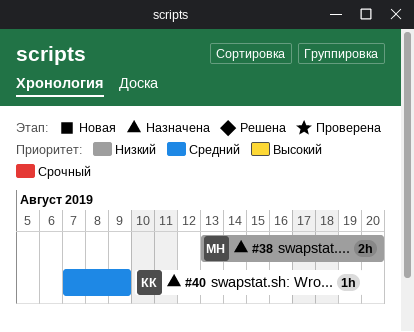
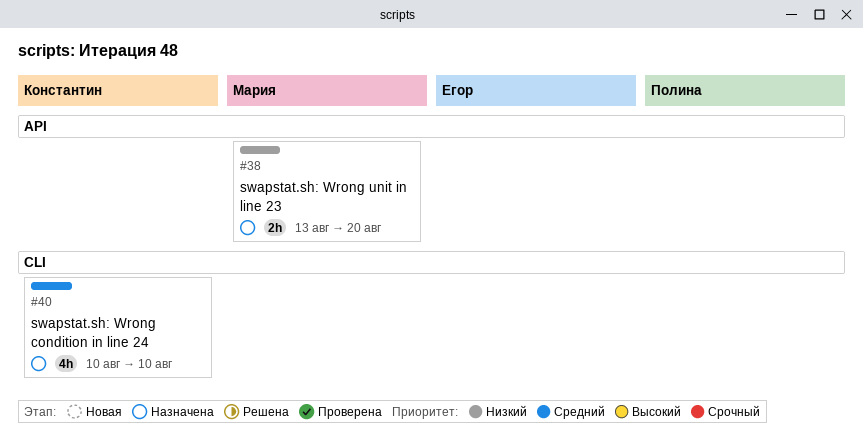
#40, estimate: 1h -> 4h
#40, start: Aug 7 -> Aug 10
#40, due: Aug 9 -> Aug 10

